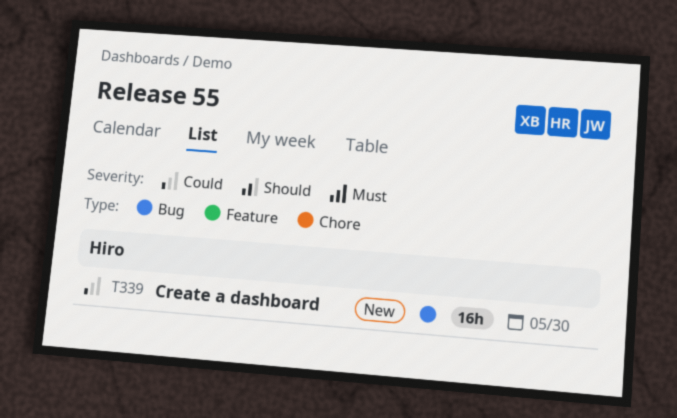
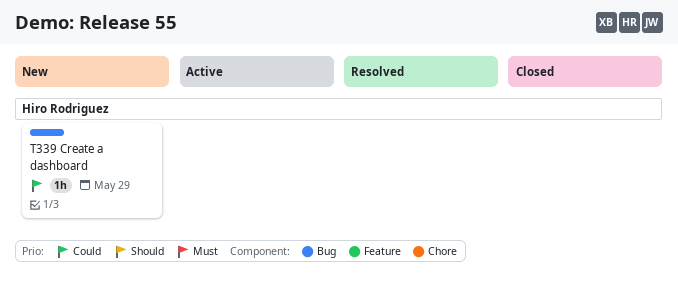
T339, estimate: 16h -> 1h
T339, due: May 30 -> May 29

